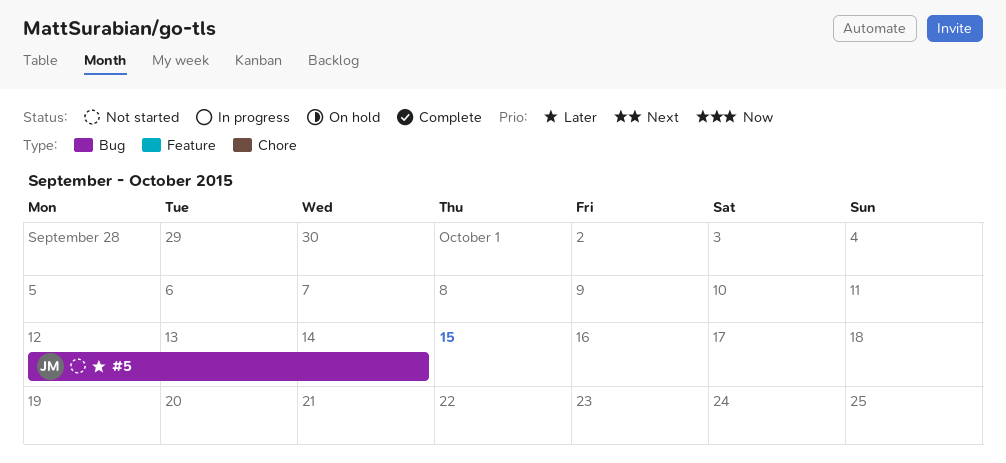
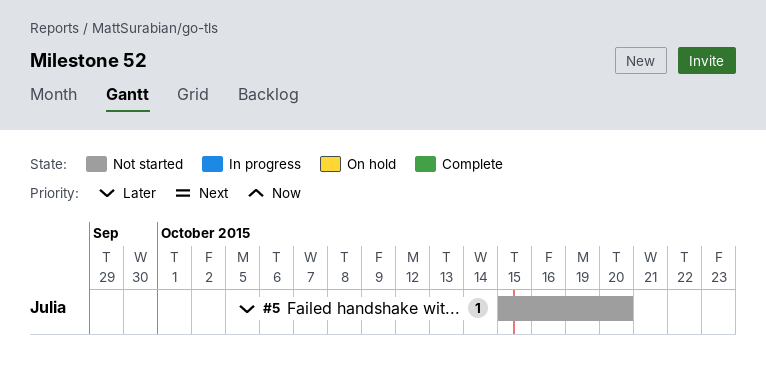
#5, start: Oct 12 -> Oct 15
#5, due: Oct 14 -> Oct 20

